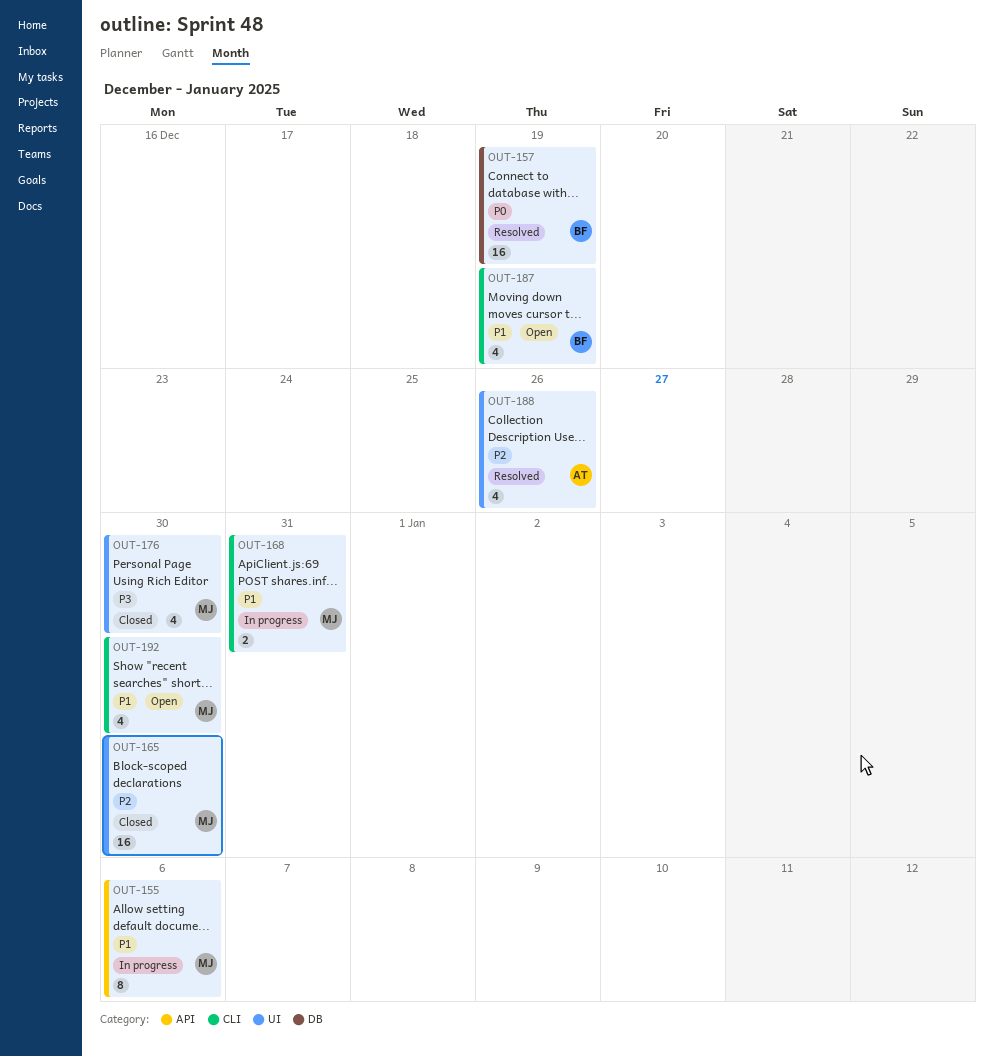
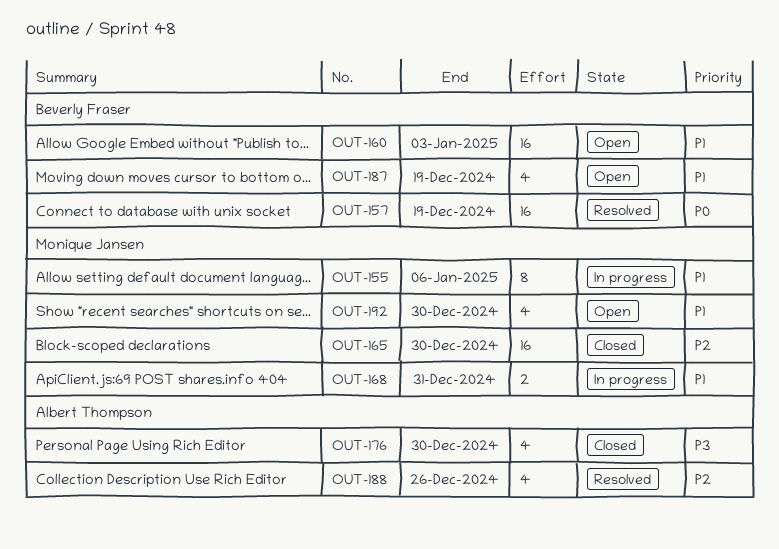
OUT-160: none -> present
OUT-176, owner: Monique Jansen -> Albert Thompson

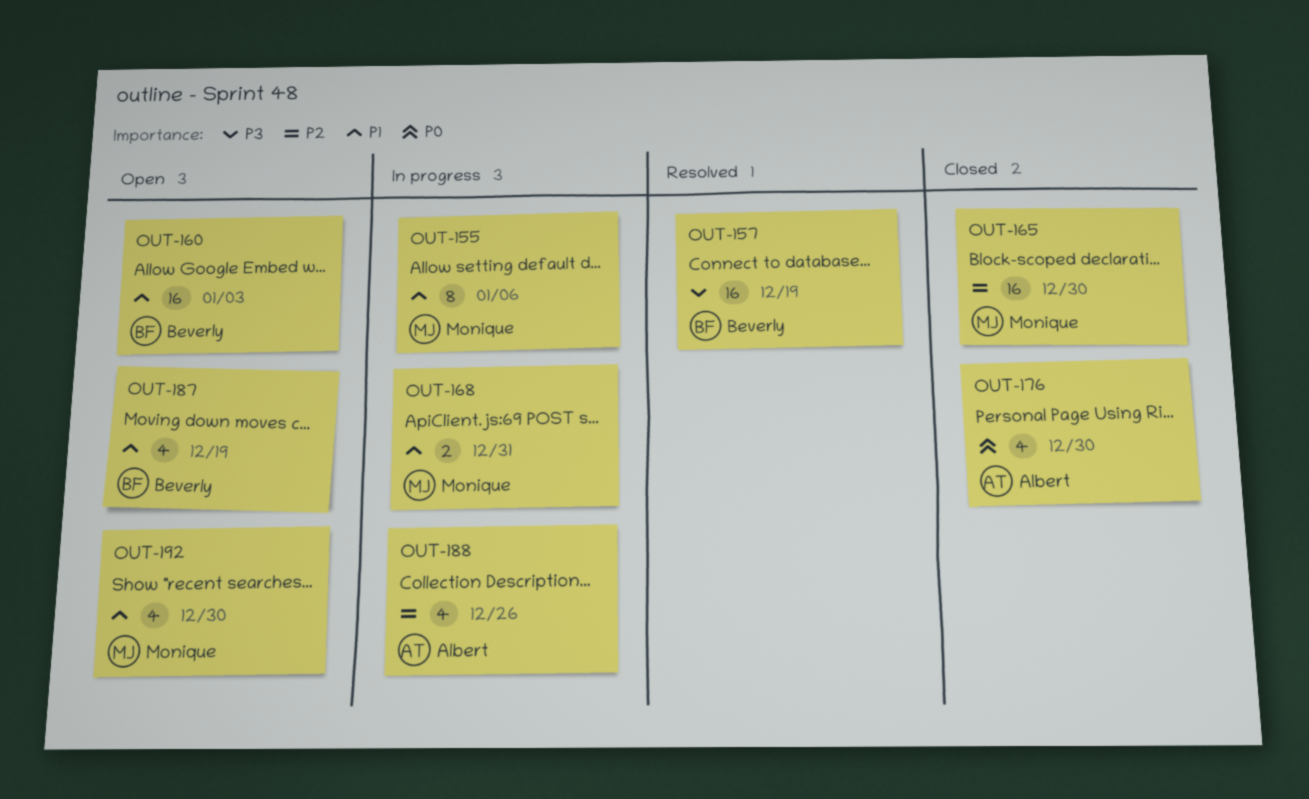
OUT-157, priority: P0 -> P3
OUT-176, priority: P3 -> P0
OUT-188, status: Resolved -> In progress

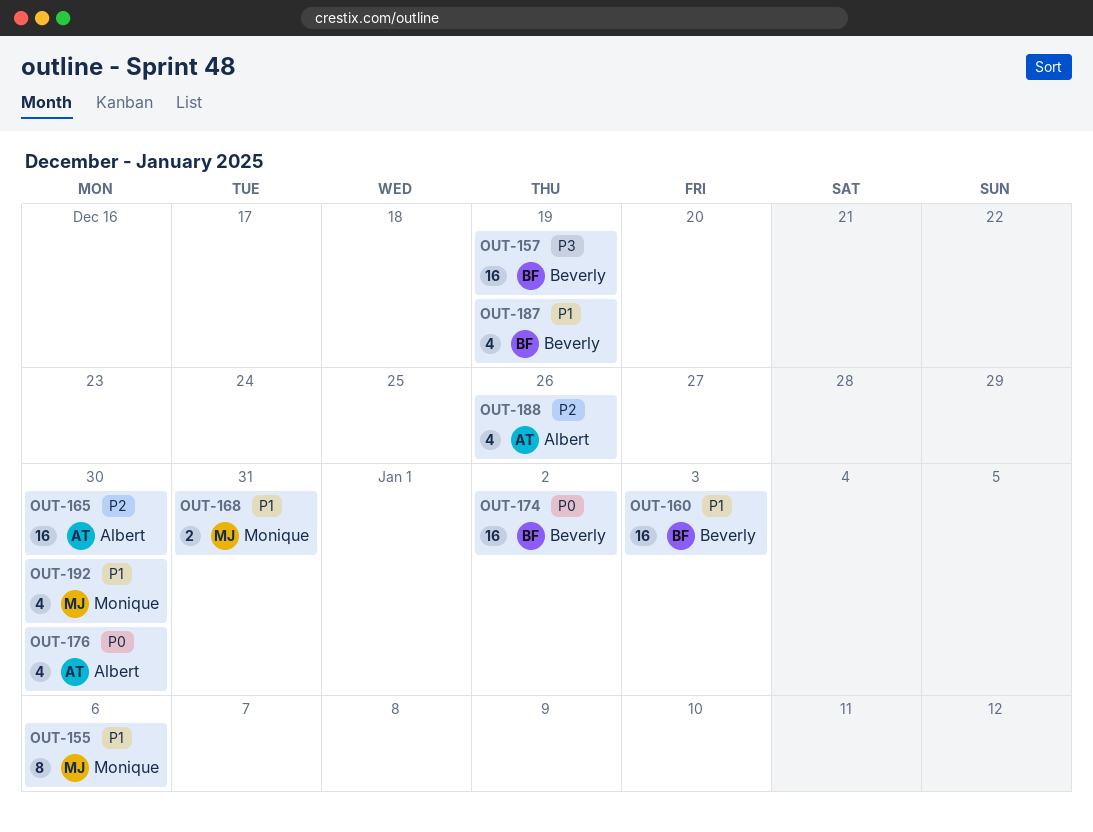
OUT-165, owner: Monique -> Albert
OUT-174: none -> present

